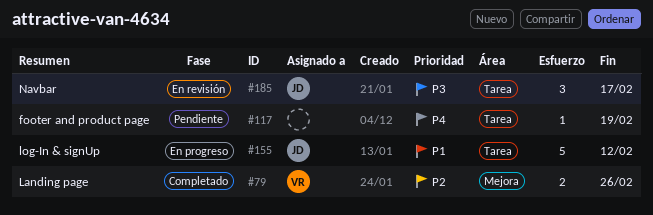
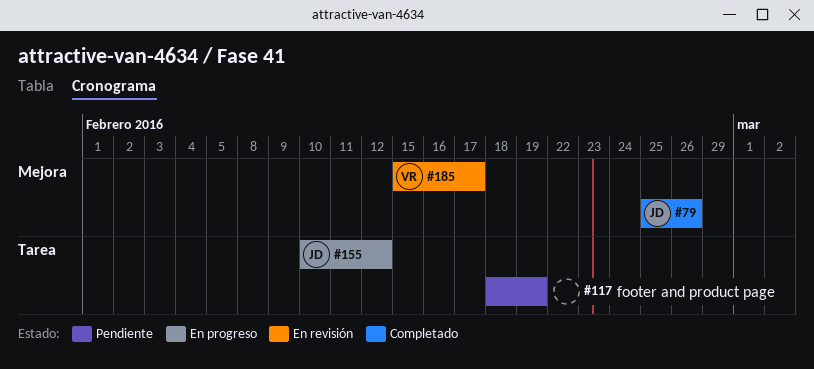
#79, owner: VR -> JD
#185, owner: JD -> VR
#185, label: Tarea -> Mejora

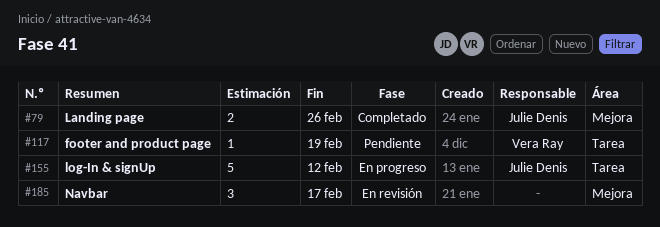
#117, owner: none -> Vera Ray
#185, owner: Vera Ray -> none

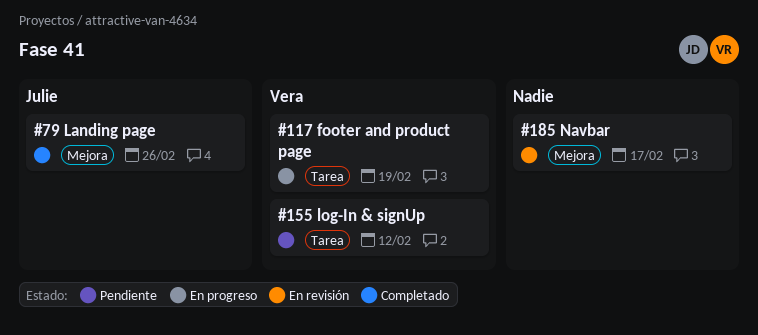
#117, status: Pendiente -> En progreso
#155, status: En progreso -> Pendiente
#155, owner: Julie Denis -> Vera Ray

